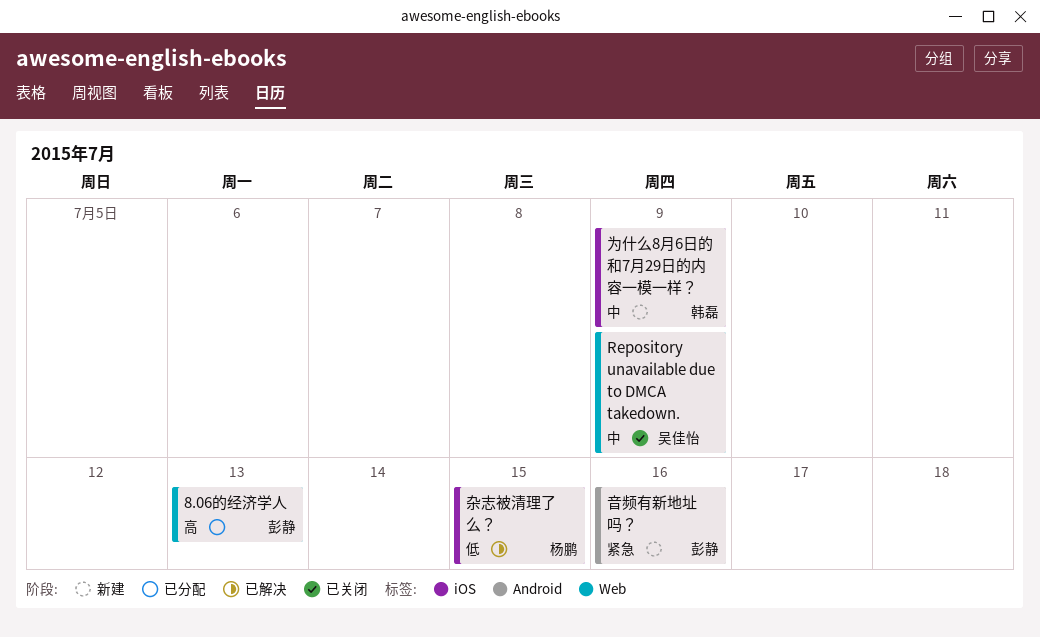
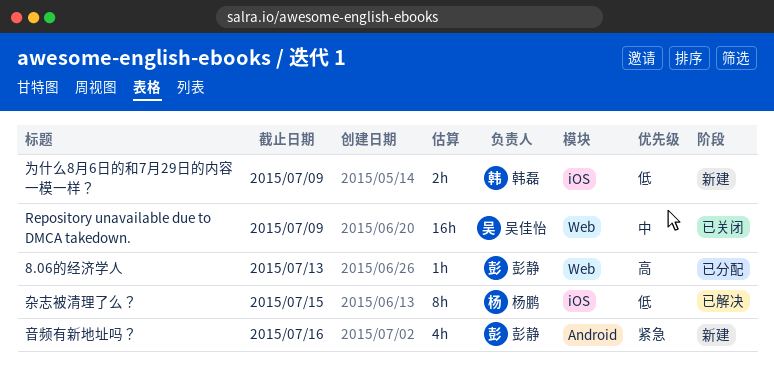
为什么8月6日的和7月29日的内容一模一样？, priority: 中 -> 低

